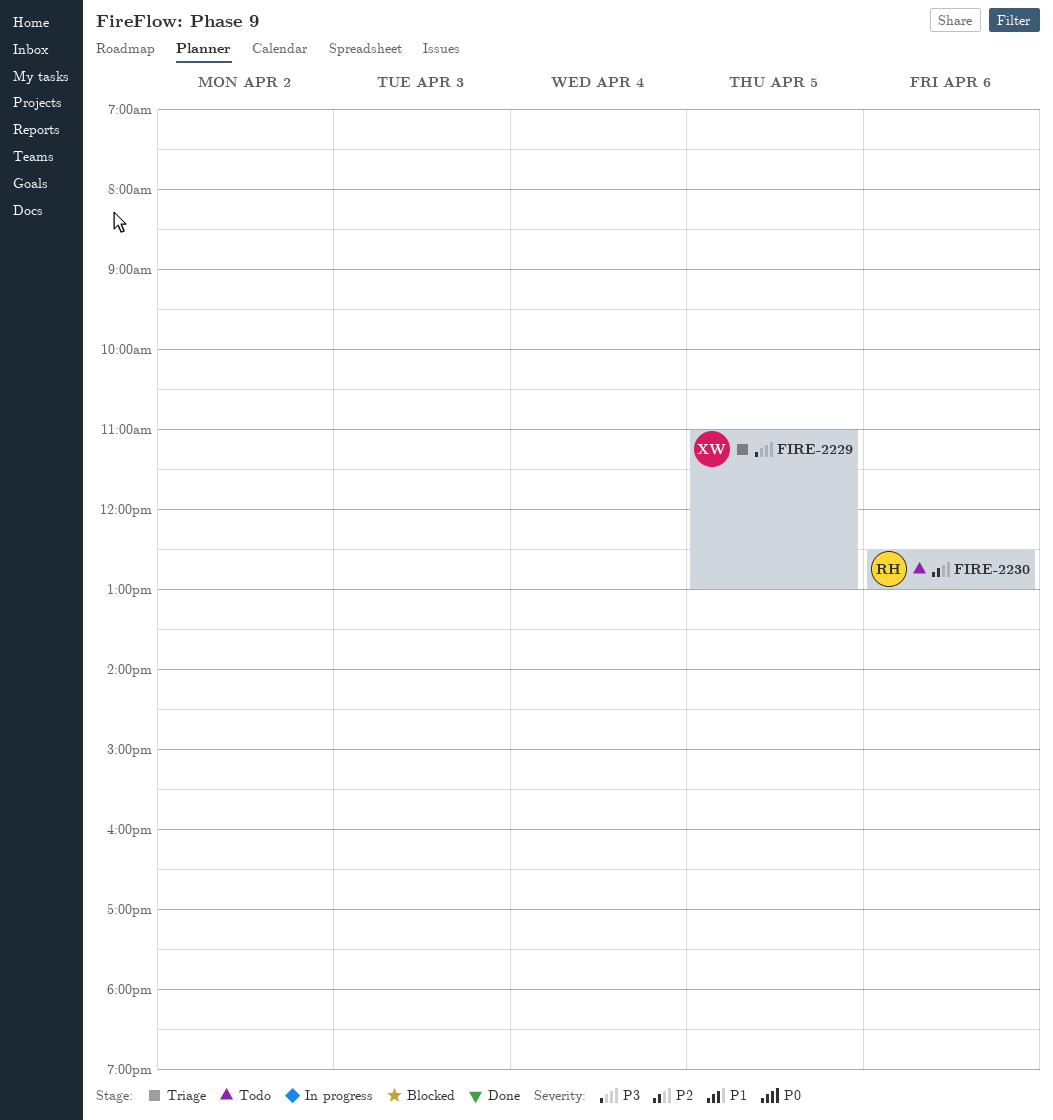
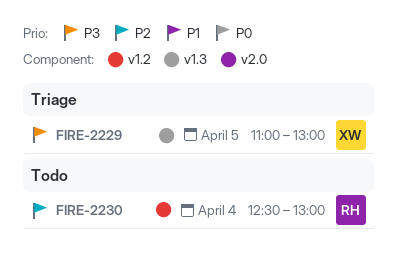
FIRE-2230, day: Apr 6 -> Apr 4

